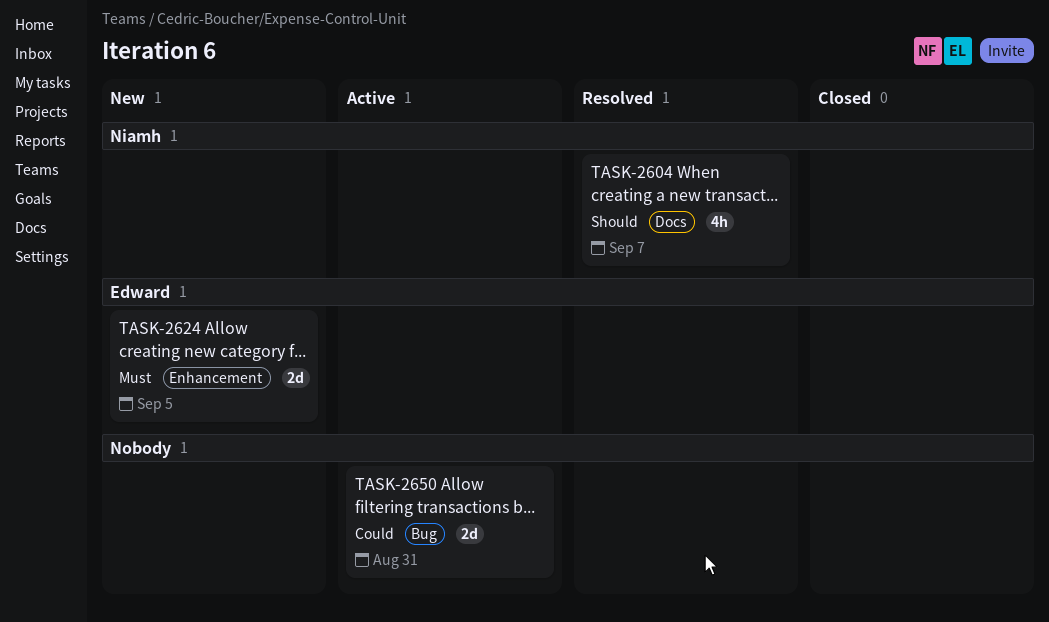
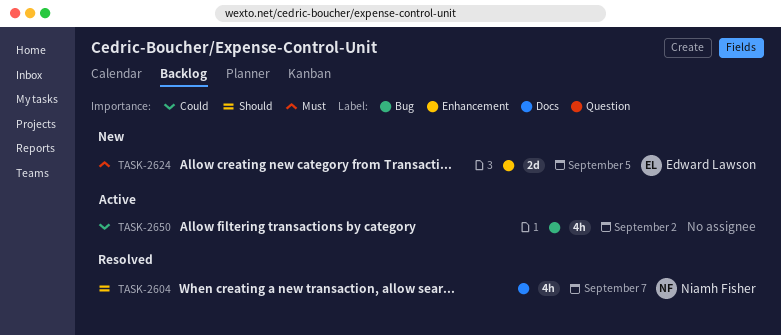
TASK-2650, estimate: 2d -> 4h
TASK-2650, due: Aug 31 -> Sep 2

